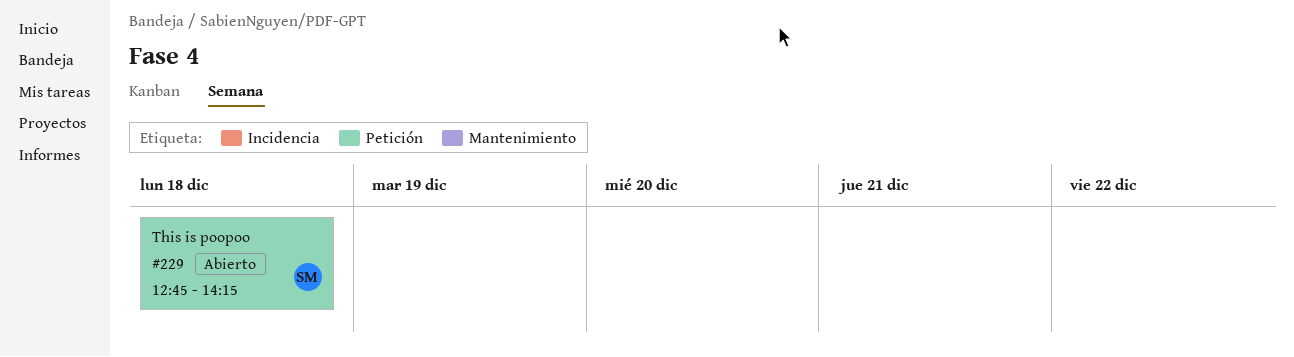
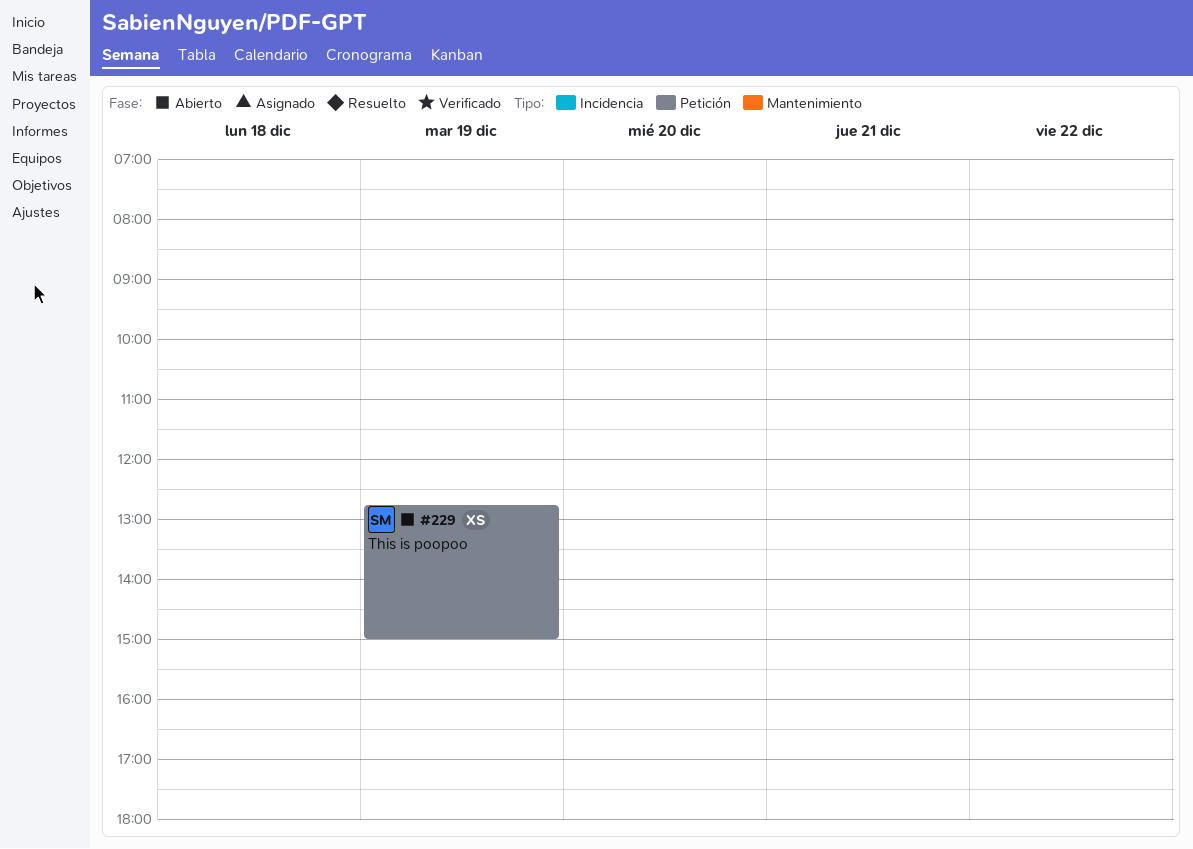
#229, day: Dec 18 -> Dec 19
#229, ends: 14:15 -> 15:00

